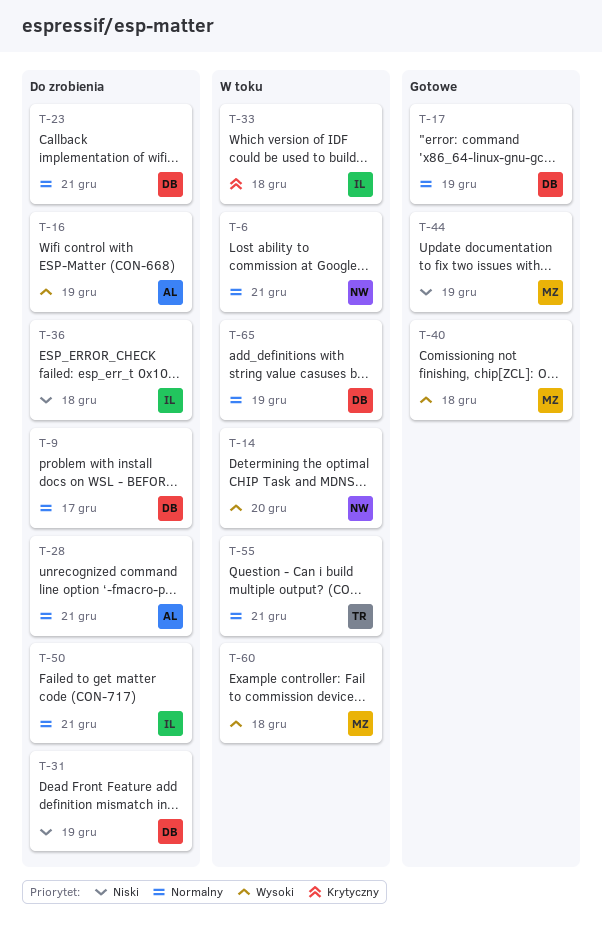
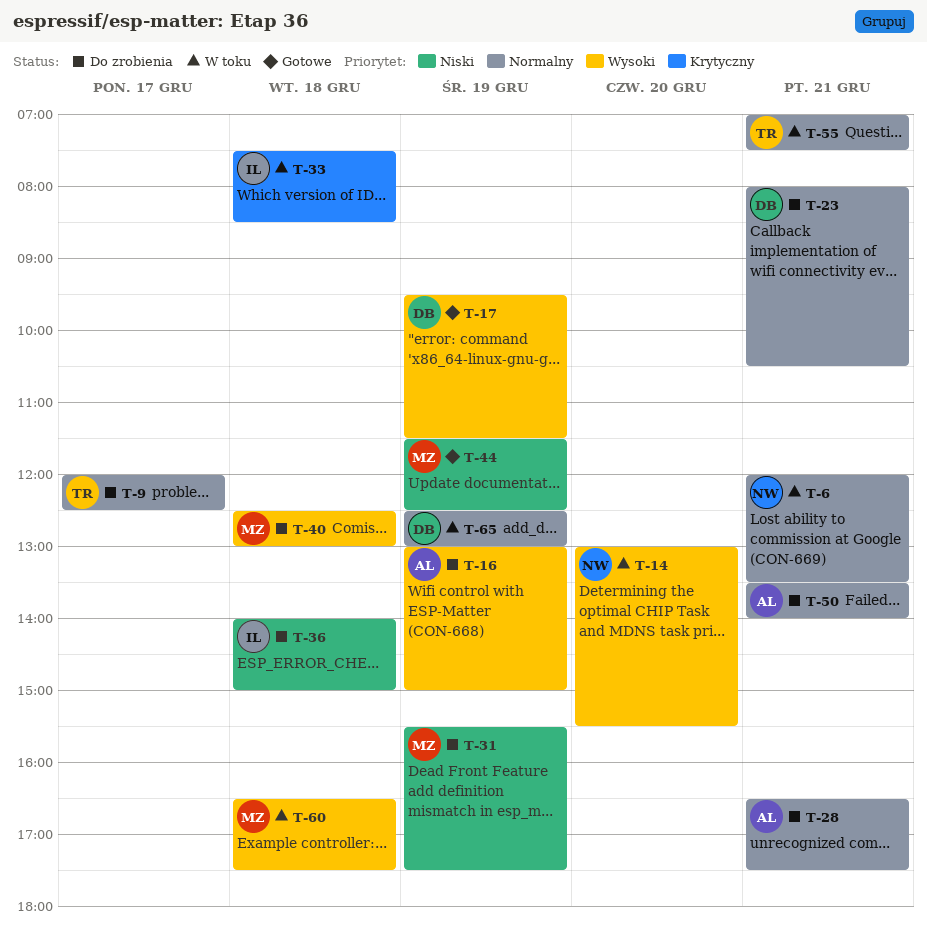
T-9, owner: DB -> TR
T-17, priority: Normalny -> Wysoki
T-31, owner: DB -> MZ
T-40, status: Gotowe -> Do zrobienia
T-50, owner: IL -> AL

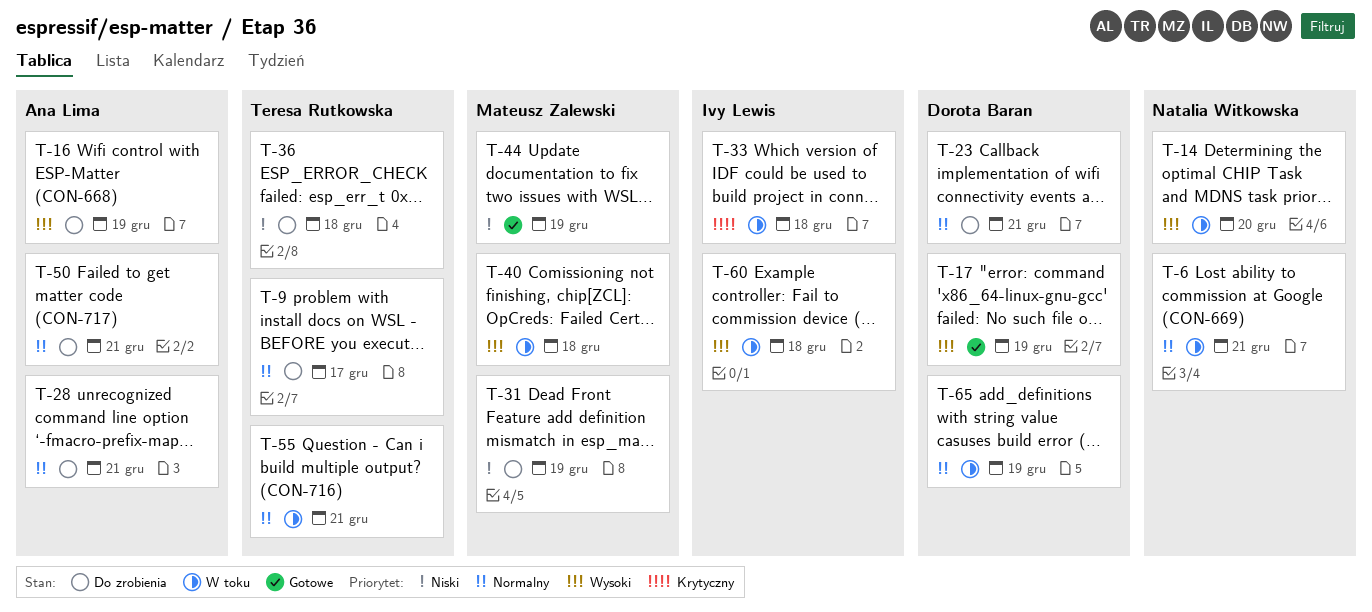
T-36, owner: Ivy Lewis -> Teresa Rutkowska
T-40, status: Do zrobienia -> W toku
T-60, owner: Mateusz Zalewski -> Ivy Lewis

